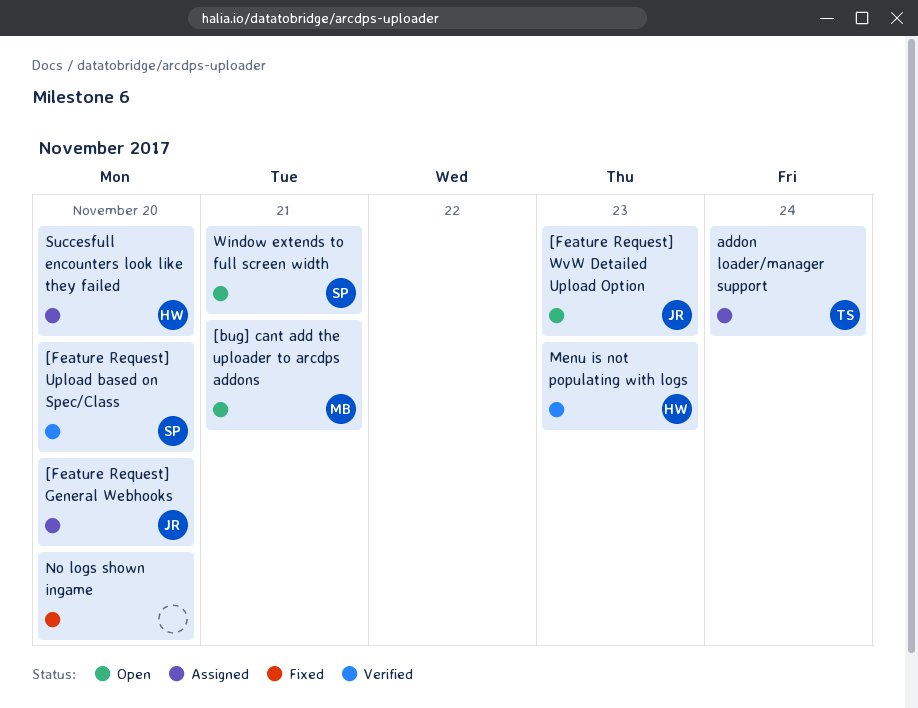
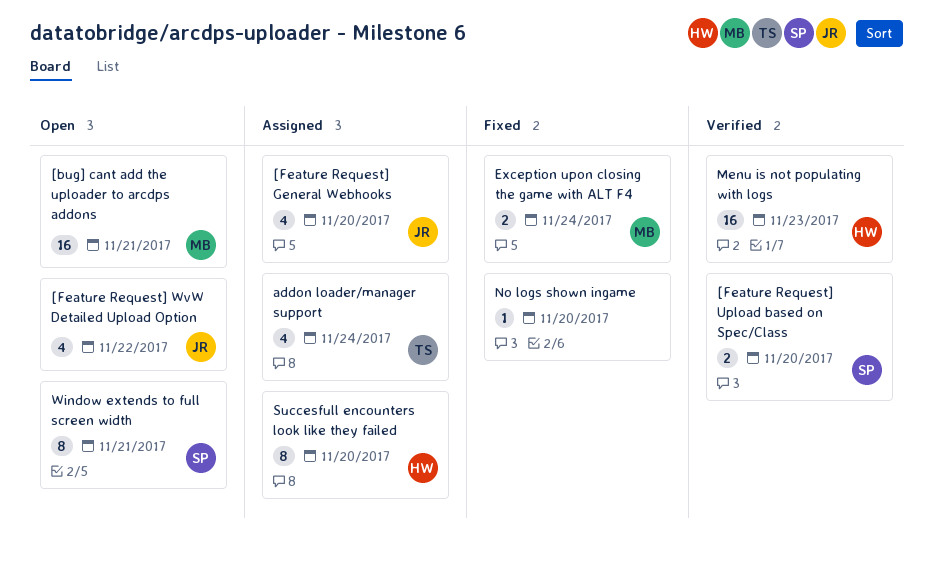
[Feature Request] WvW Detailed Upload Option, due: Nov 23 -> Nov 22
Exception upon closing the game with ALT F4: none -> present

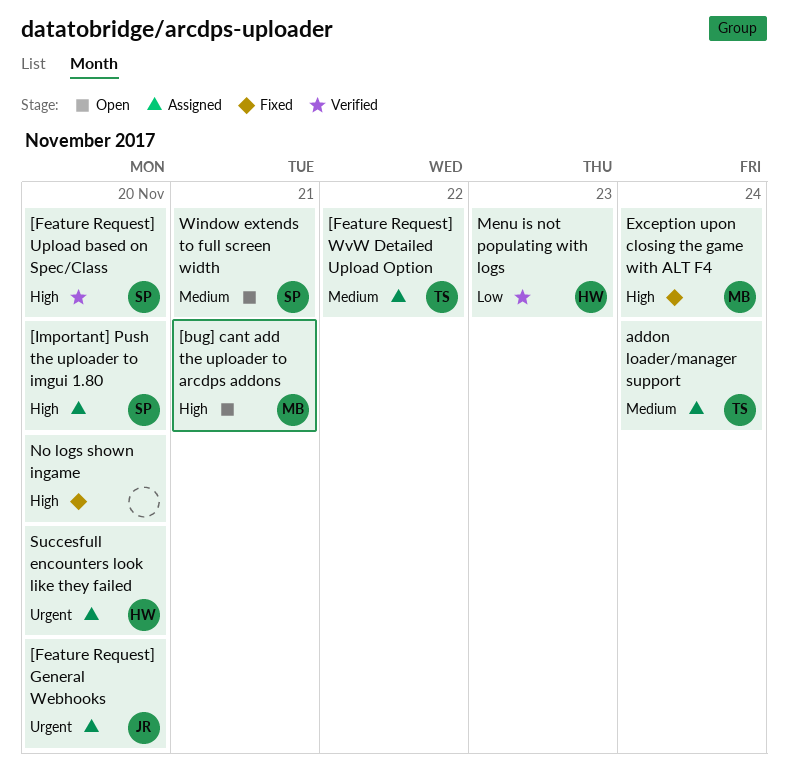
[Feature Request] WvW Detailed Upload Option, status: Open -> Assigned
[Feature Request] WvW Detailed Upload Option, owner: JR -> TS
[Important] Push the uploader to imgui 1.80: none -> present

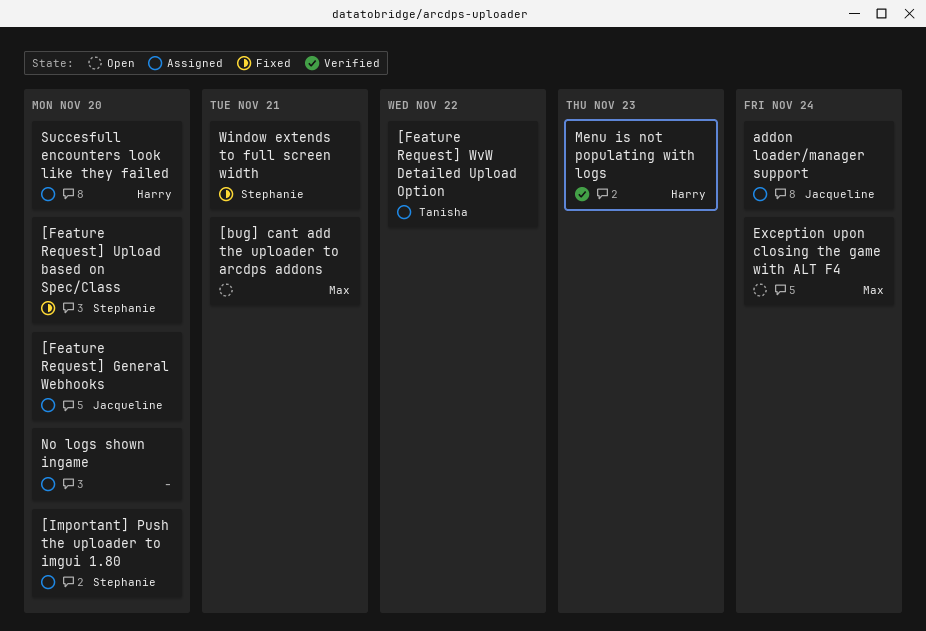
[Feature Request] Upload based on Spec/Class, status: Verified -> Fixed
addon loader/manager support, owner: Tanisha -> Jacqueline
Exception upon closing the game with ALT F4, status: Fixed -> Open
No logs shown ingame, status: Fixed -> Assigned
Window extends to full screen width, status: Open -> Fixed

